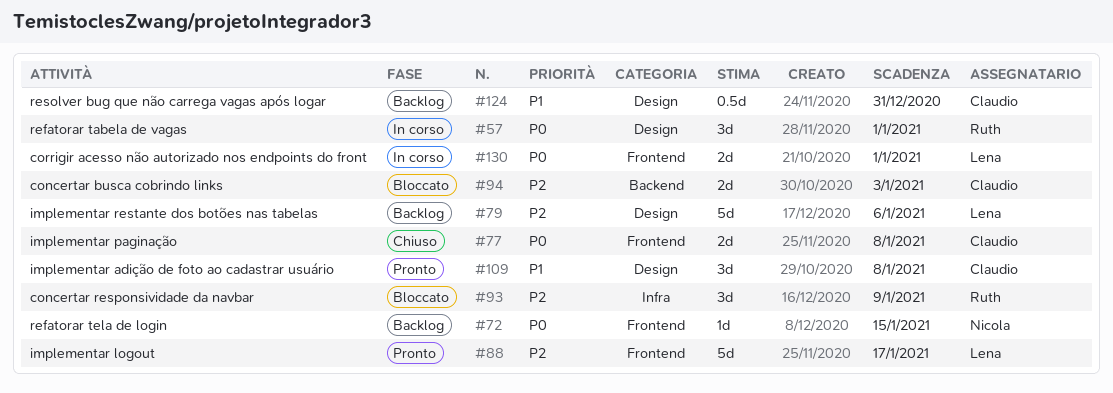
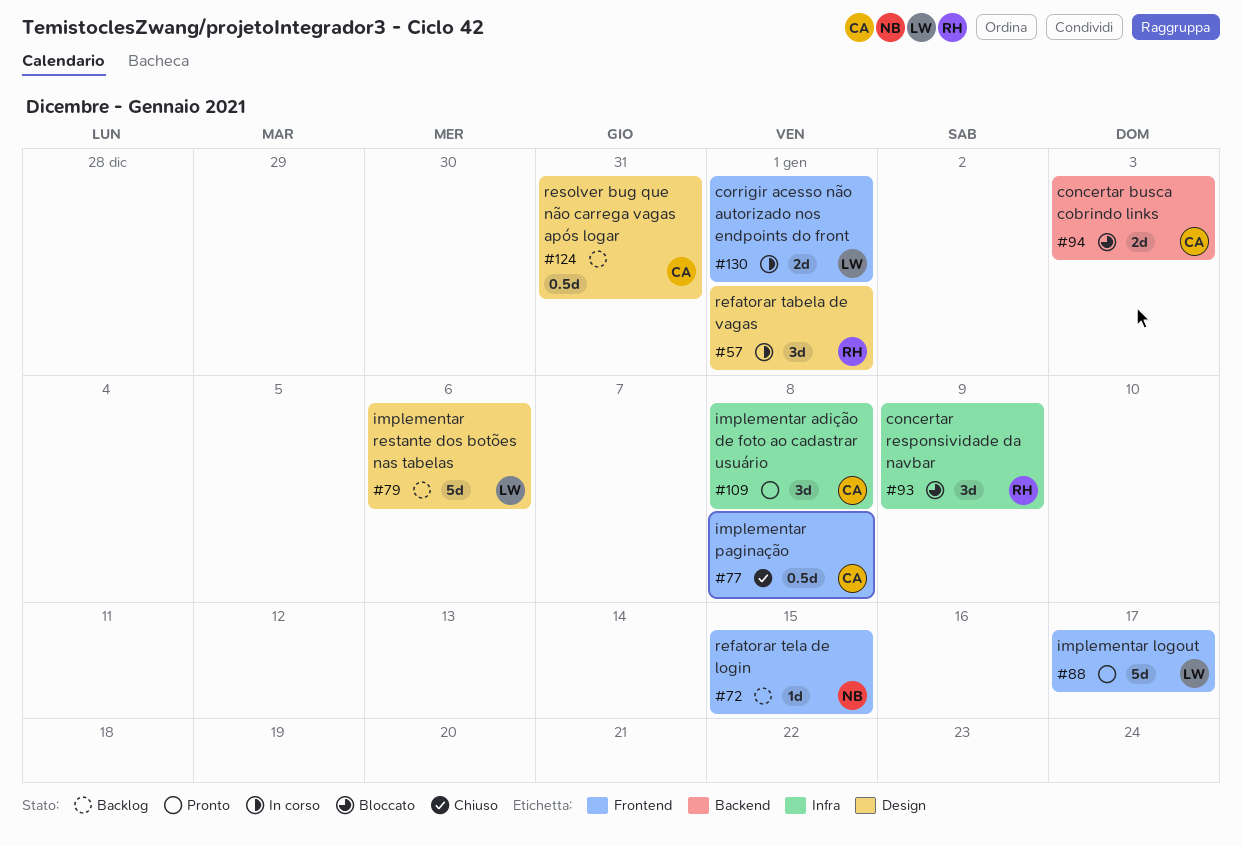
#77, estimate: 2d -> 0.5d
#109, label: Design -> Infra

